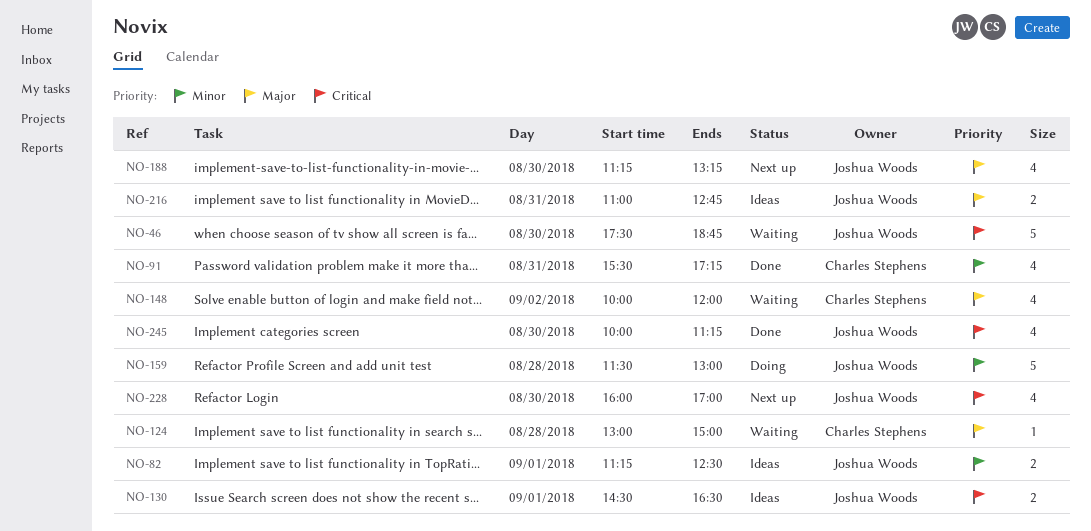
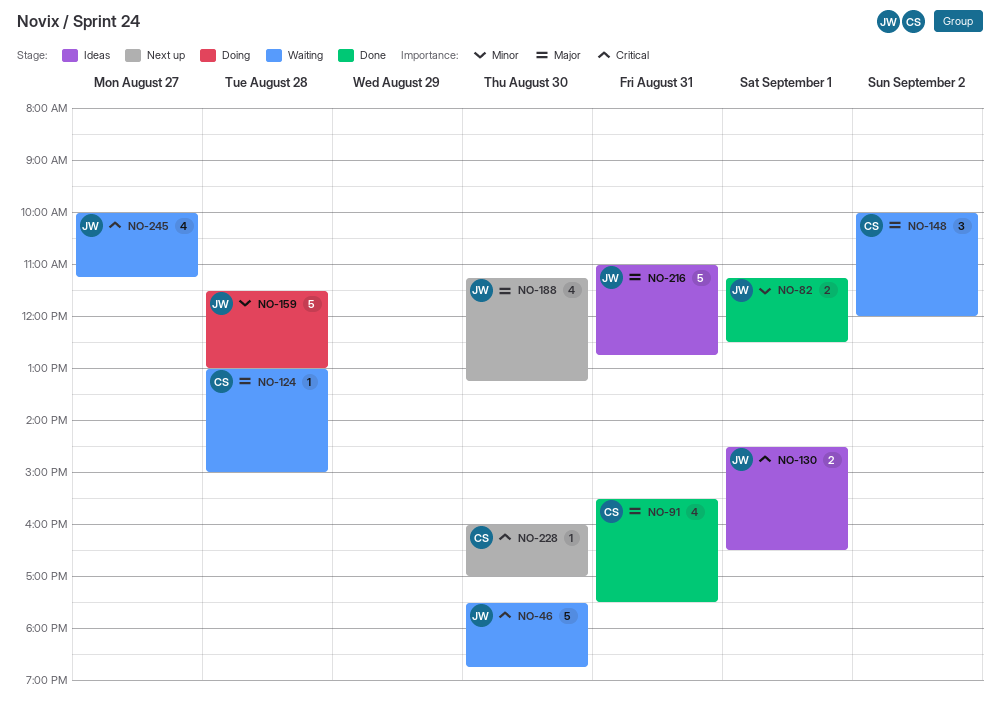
NO-82, status: Ideas -> Done
NO-91, priority: Minor -> Major
NO-91, ends: 17:15 -> 17:30
NO-148, estimate: 4 -> 3
NO-216, estimate: 2 -> 5
NO-228, owner: Joshua Woods -> Charles Stephens
NO-228, estimate: 4 -> 1
NO-245, status: Done -> Waiting
NO-245, day: Aug 30 -> Aug 27

